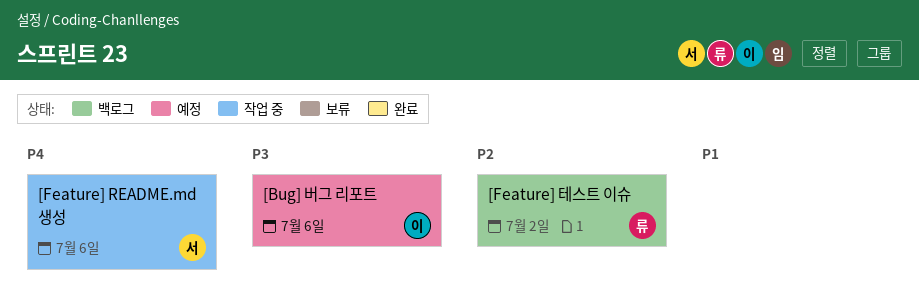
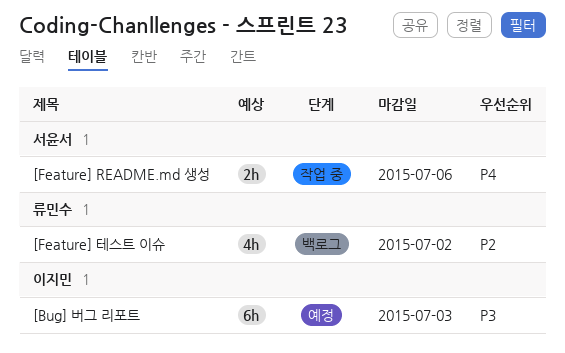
[Bug] 버그 리포트, due: Jul 6 -> Jul 3

